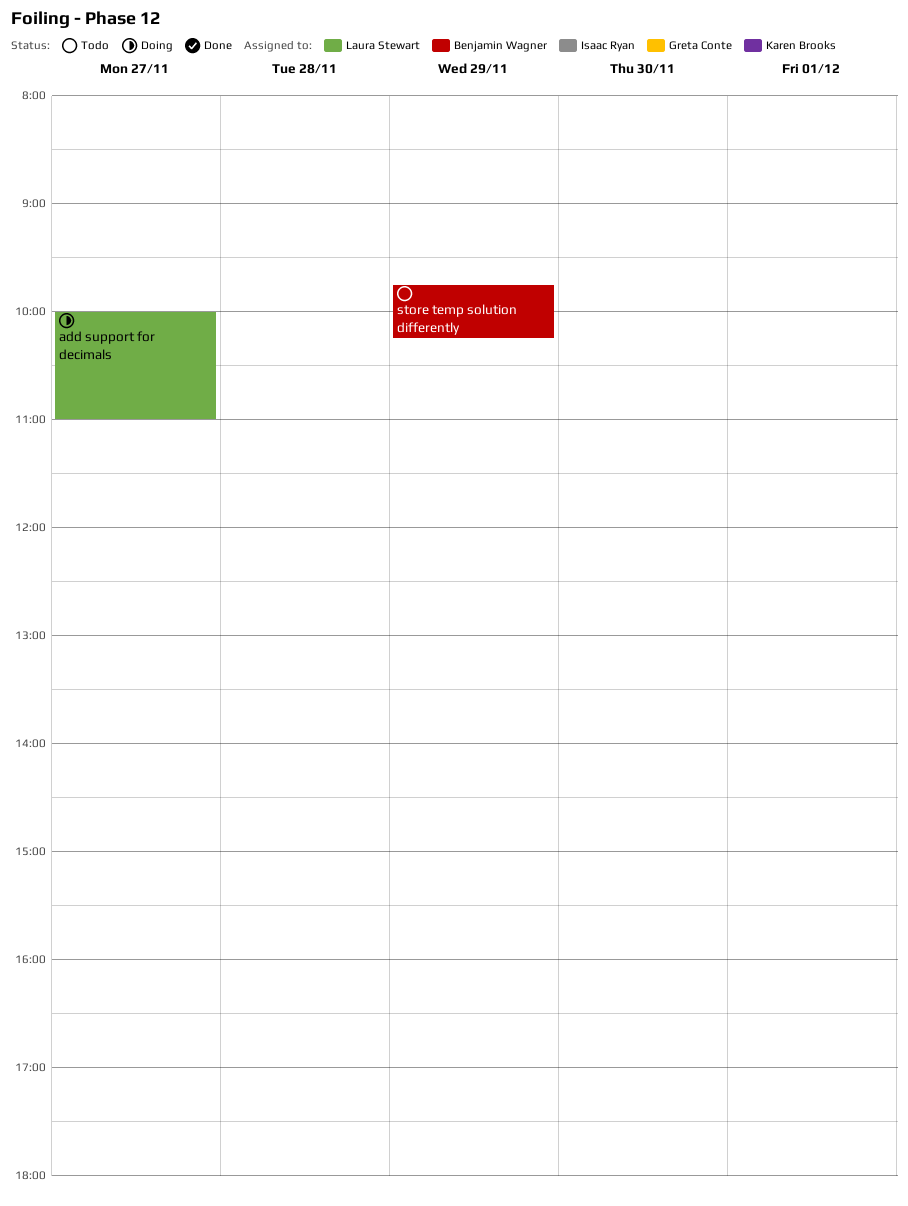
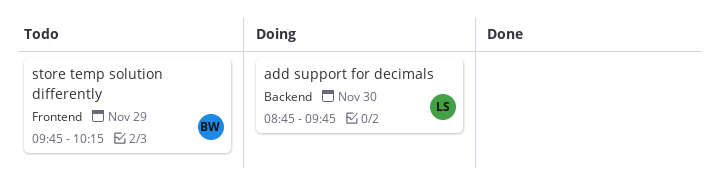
add support for decimals, day: Nov 27 -> Nov 30
add support for decimals, begins: 10:00 -> 08:45
add support for decimals, ends: 11:00 -> 09:45

